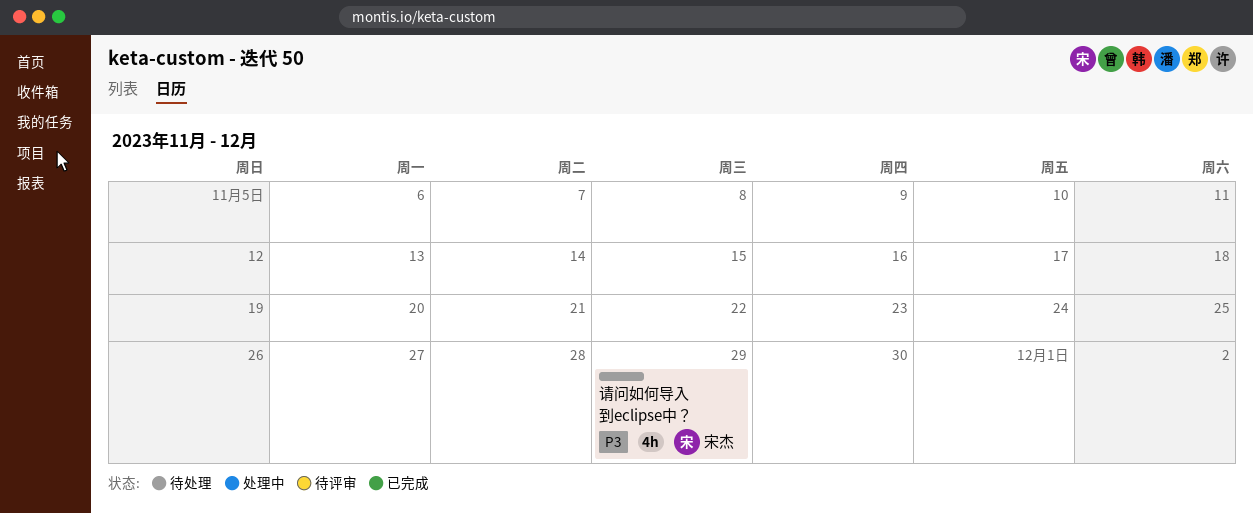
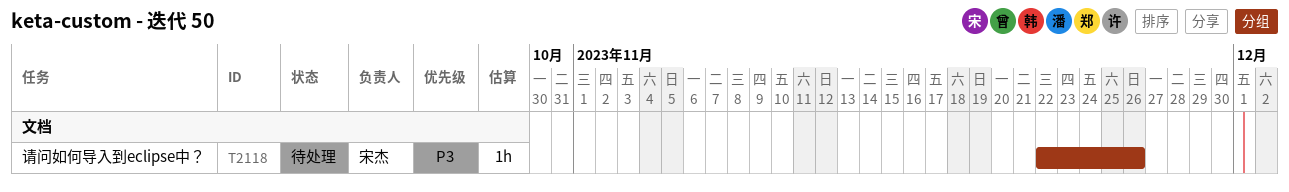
请问如何导入到eclipse中？, estimate: 4h -> 1h
请问如何导入到eclipse中？, due: Nov 29 -> Nov 26

